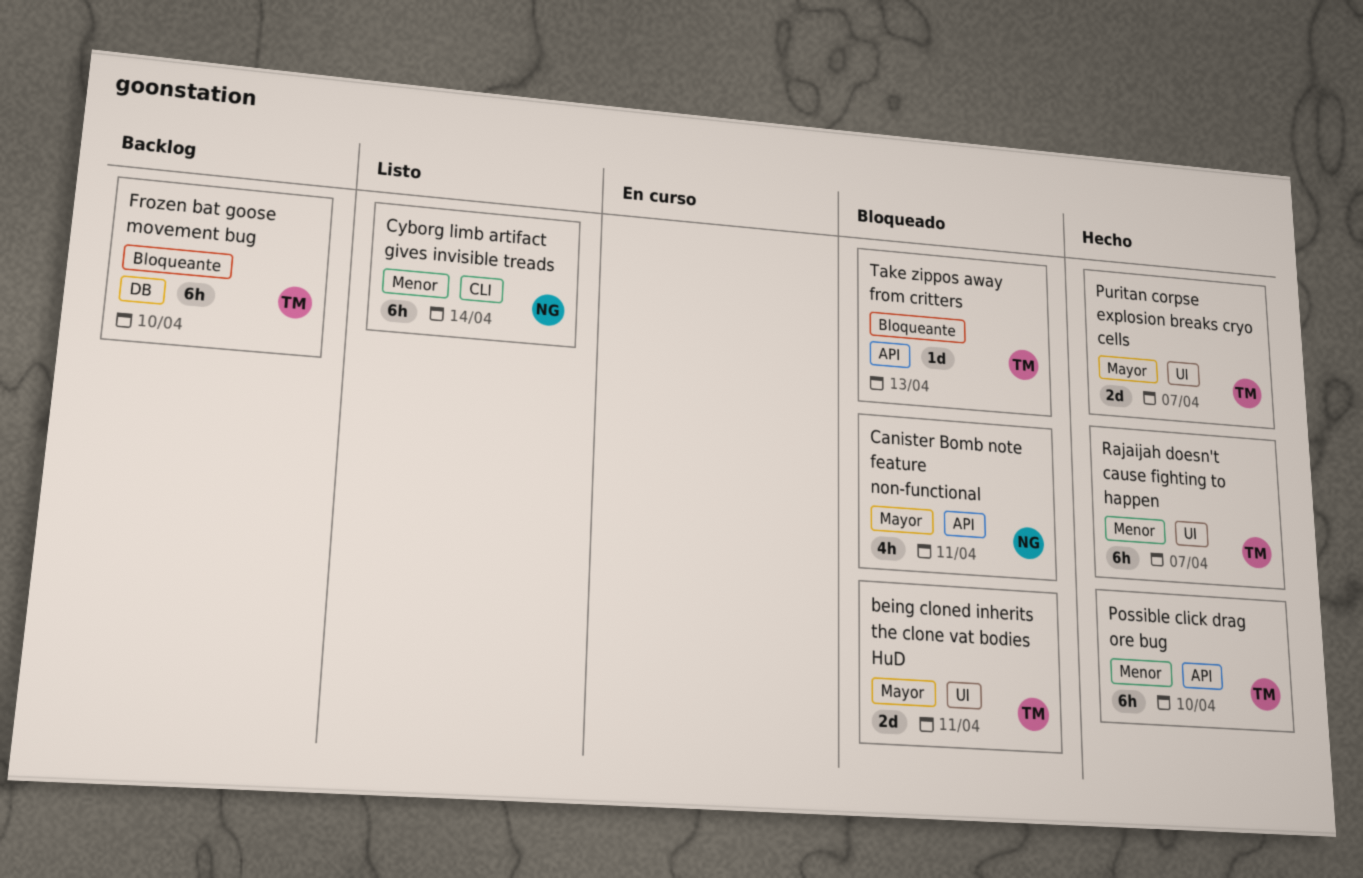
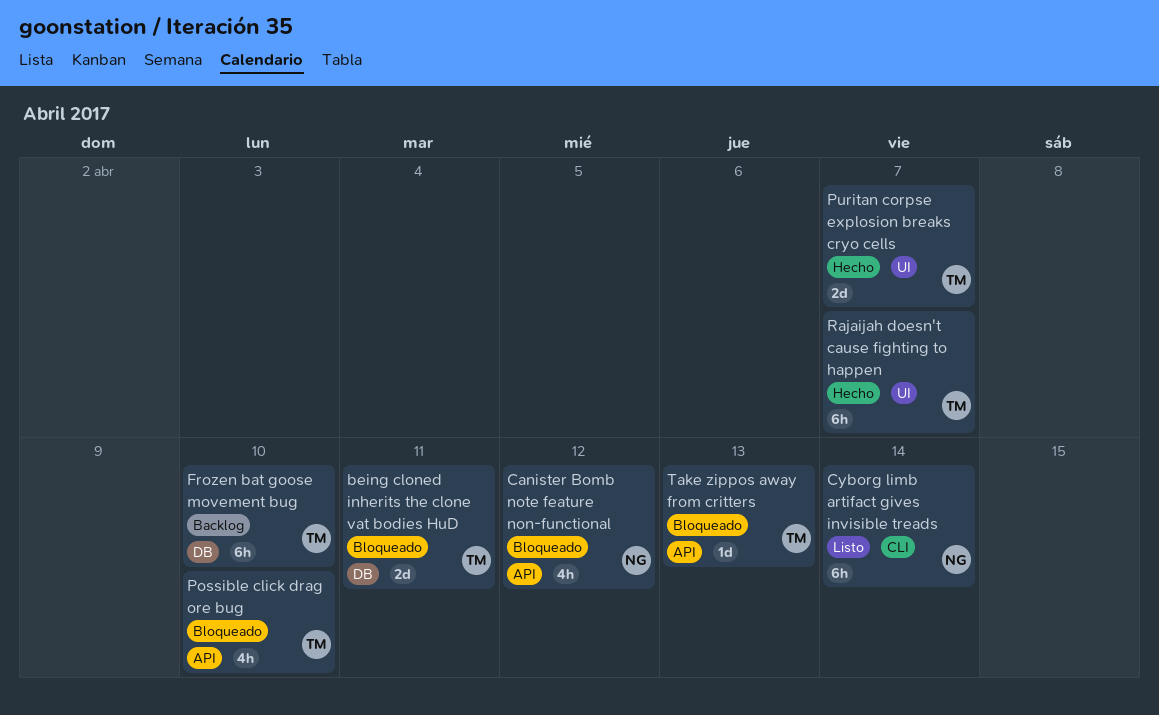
being cloned inherits the clone vat bodies HuD, label: UI -> DB
Canister Bomb note feature non-functional, due: Apr 11 -> Apr 12
Possible click drag ore bug, status: Hecho -> Bloqueado
Possible click drag ore bug, estimate: 6h -> 4h

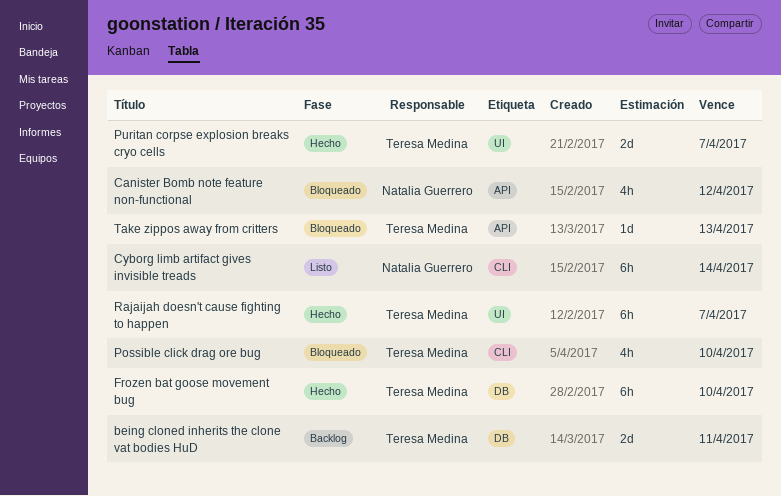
being cloned inherits the clone vat bodies HuD, status: Bloqueado -> Backlog
Frozen bat goose movement bug, status: Backlog -> Hecho
Possible click drag ore bug, label: API -> CLI

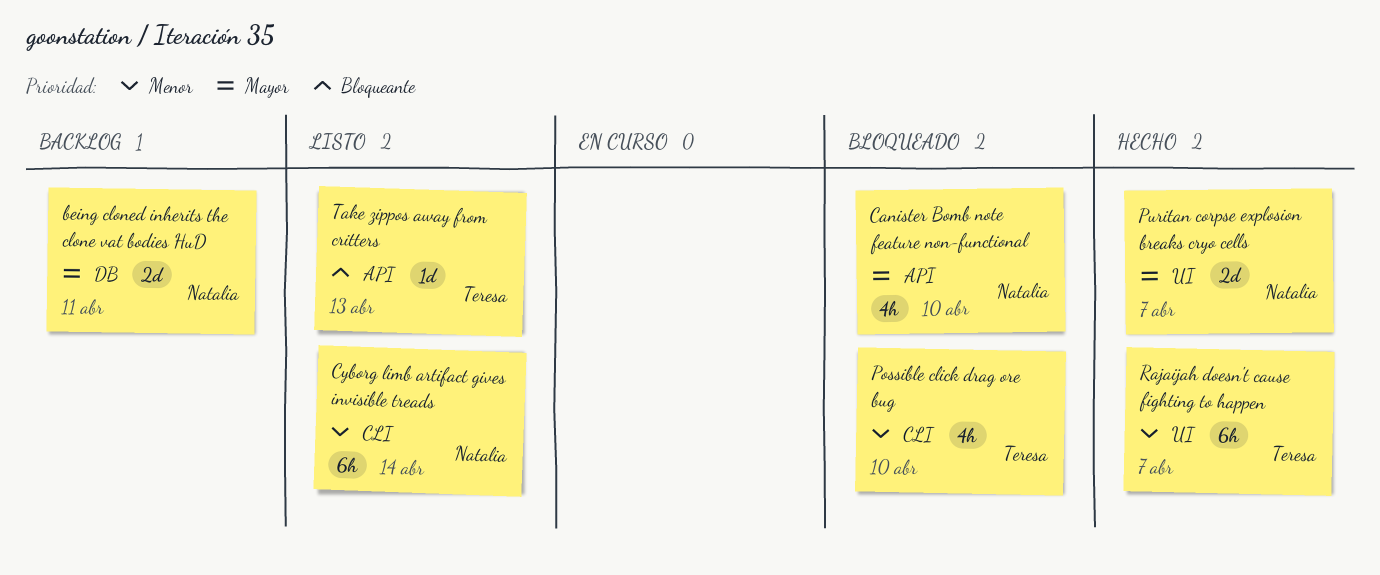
being cloned inherits the clone vat bodies HuD, owner: Teresa Medina -> Natalia Guerrero
Canister Bomb note feature non-functional, due: Apr 12 -> Apr 10
Frozen bat goose movement bug: present -> none
Puritan corpse explosion breaks cryo cells, owner: Teresa Medina -> Natalia Guerrero
Take zippos away from critters, status: Bloqueado -> Listo

